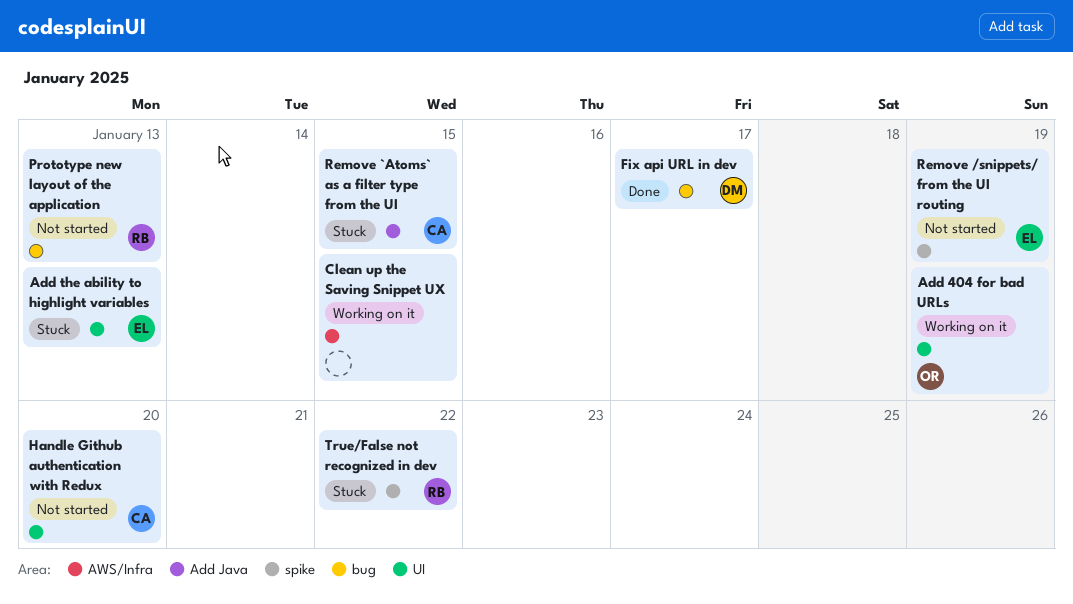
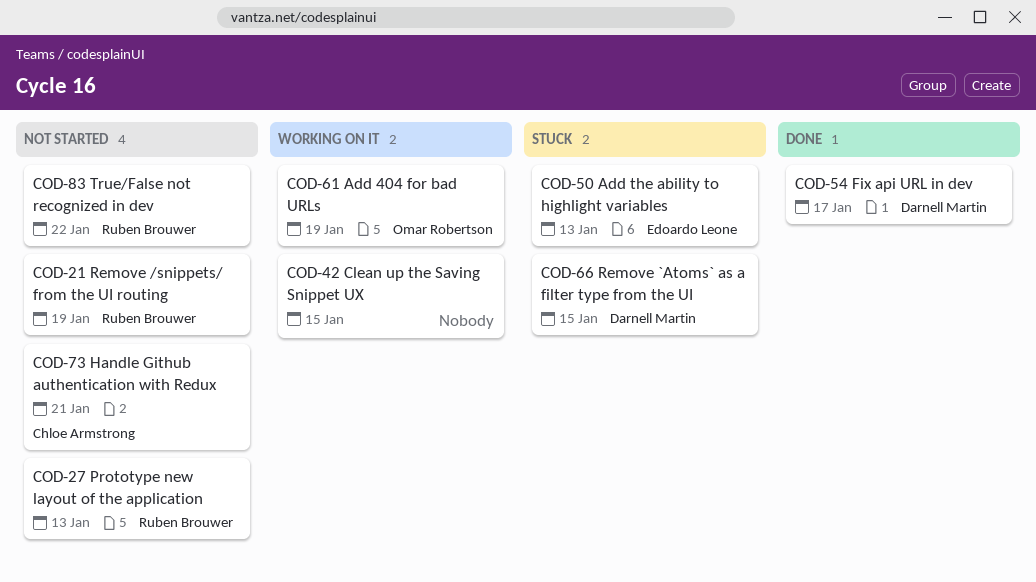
Handle Github authentication with Redux, due: Jan 20 -> Jan 21
Remove /snippets/ from the UI routing, owner: Edoardo Leone -> Ruben Brouwer
Remove `Atoms` as a filter type from the UI, owner: Chloe Armstrong -> Darnell Martin
True/False not recognized in dev, status: Stuck -> Not started

